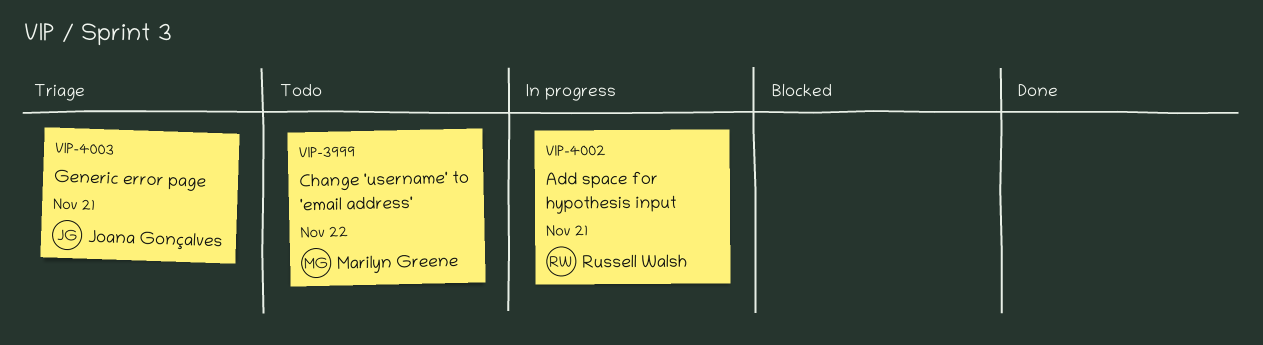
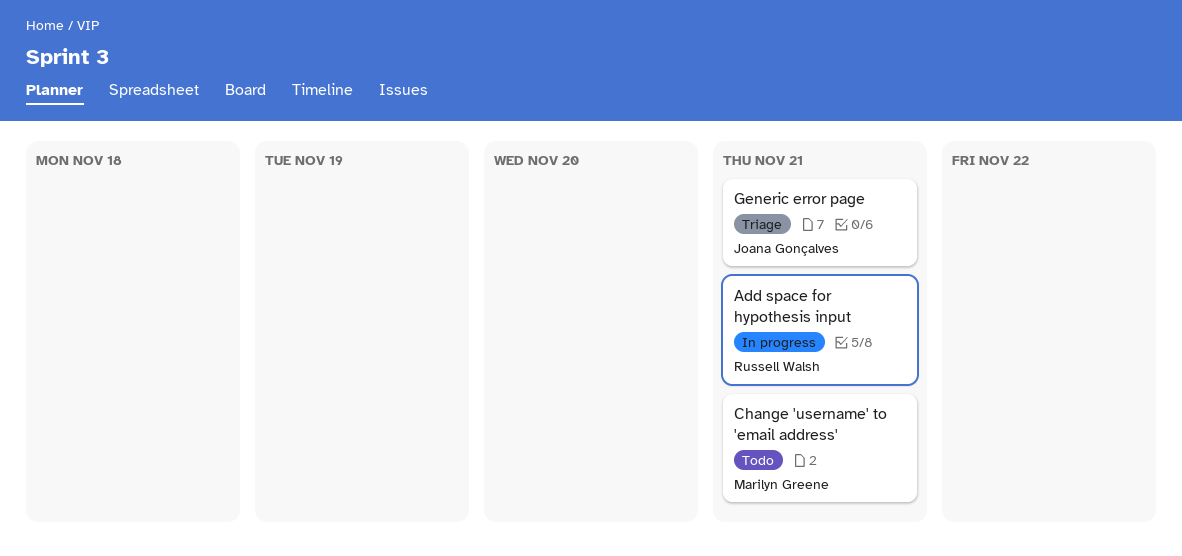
Change 'username' to 'email address', due: Nov 22 -> Nov 21

